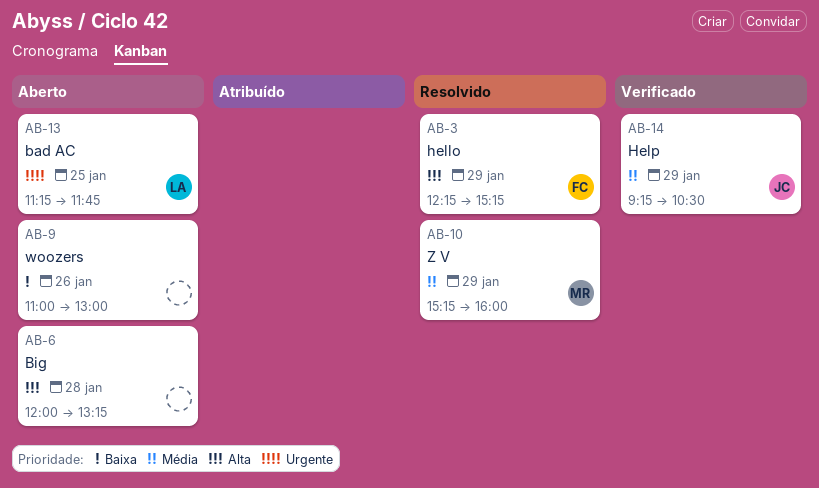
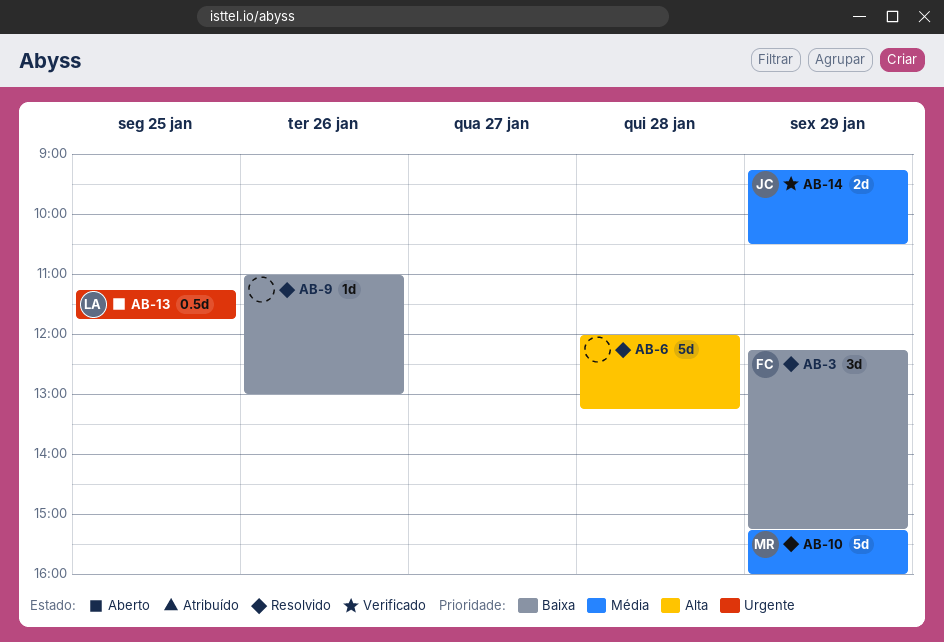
AB-3, priority: Alta -> Baixa
AB-6, status: Aberto -> Resolvido
AB-9, status: Aberto -> Resolvido

